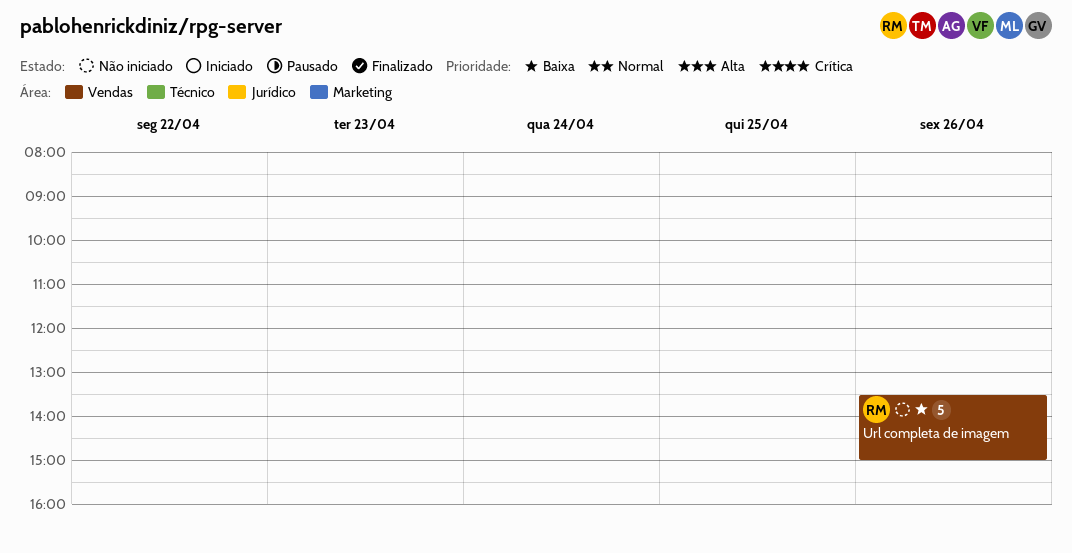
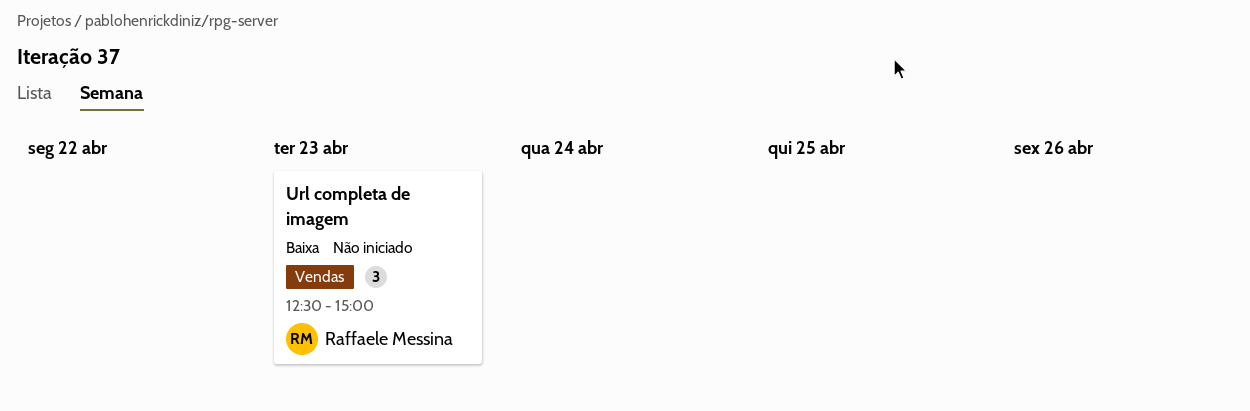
Url completa de imagem, estimate: 5 -> 3
Url completa de imagem, day: Apr 26 -> Apr 23
Url completa de imagem, begins: 13:30 -> 12:30

